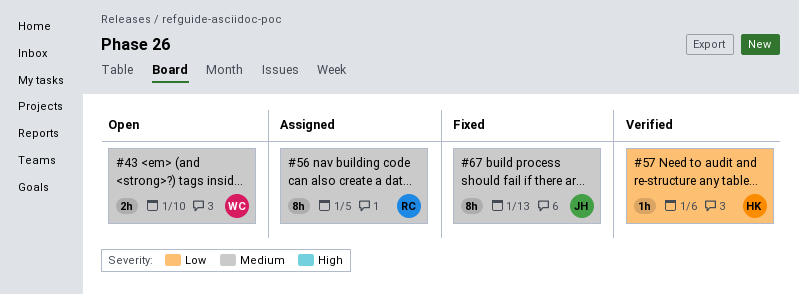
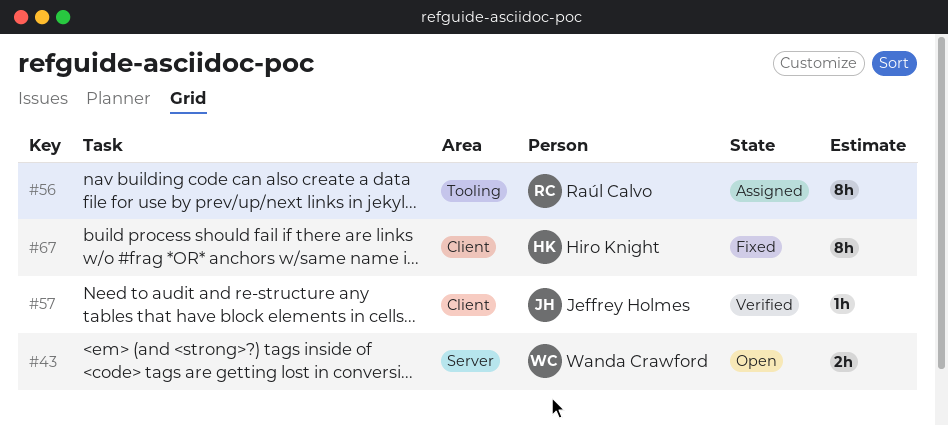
#57, owner: Hiro Knight -> Jeffrey Holmes
#67, owner: Jeffrey Holmes -> Hiro Knight

